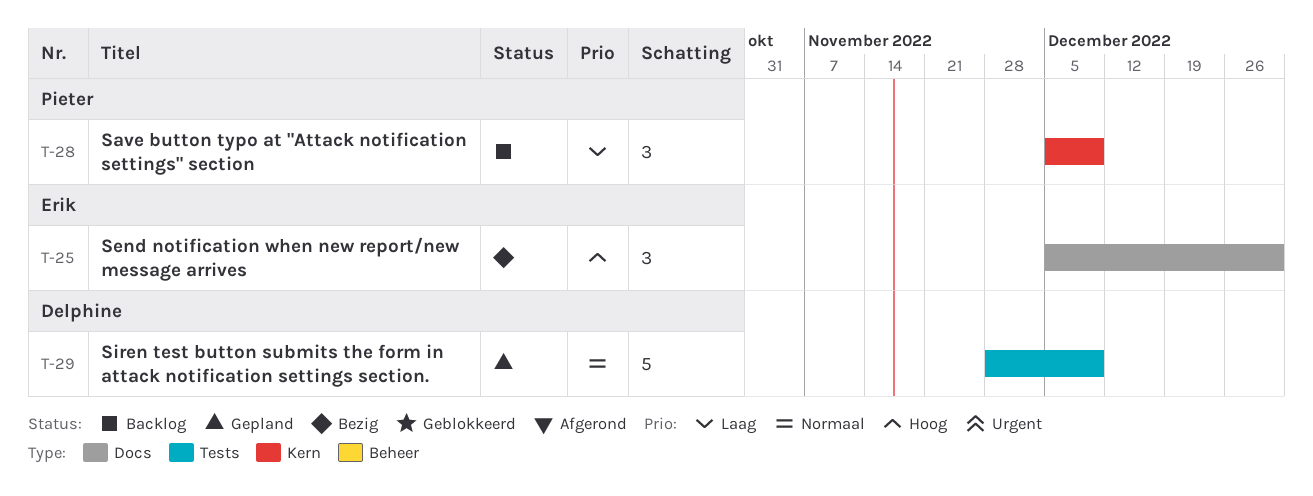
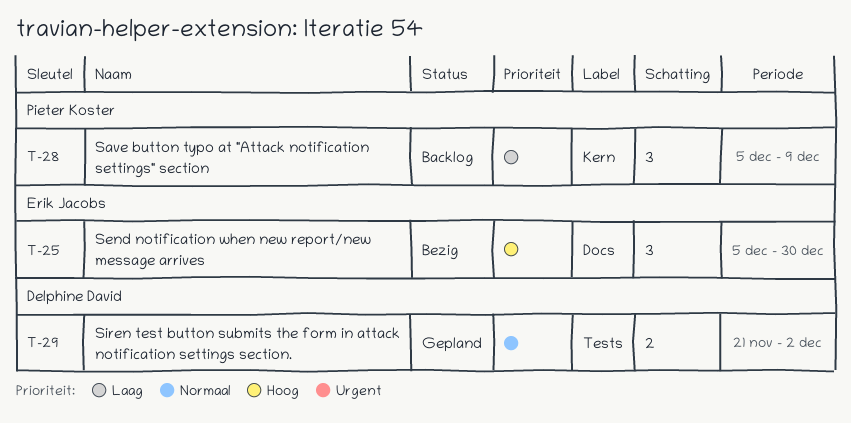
T-29, estimate: 5 -> 2
T-29, start: Nov 28 -> Nov 21
T-29, due: Dec 9 -> Dec 2

